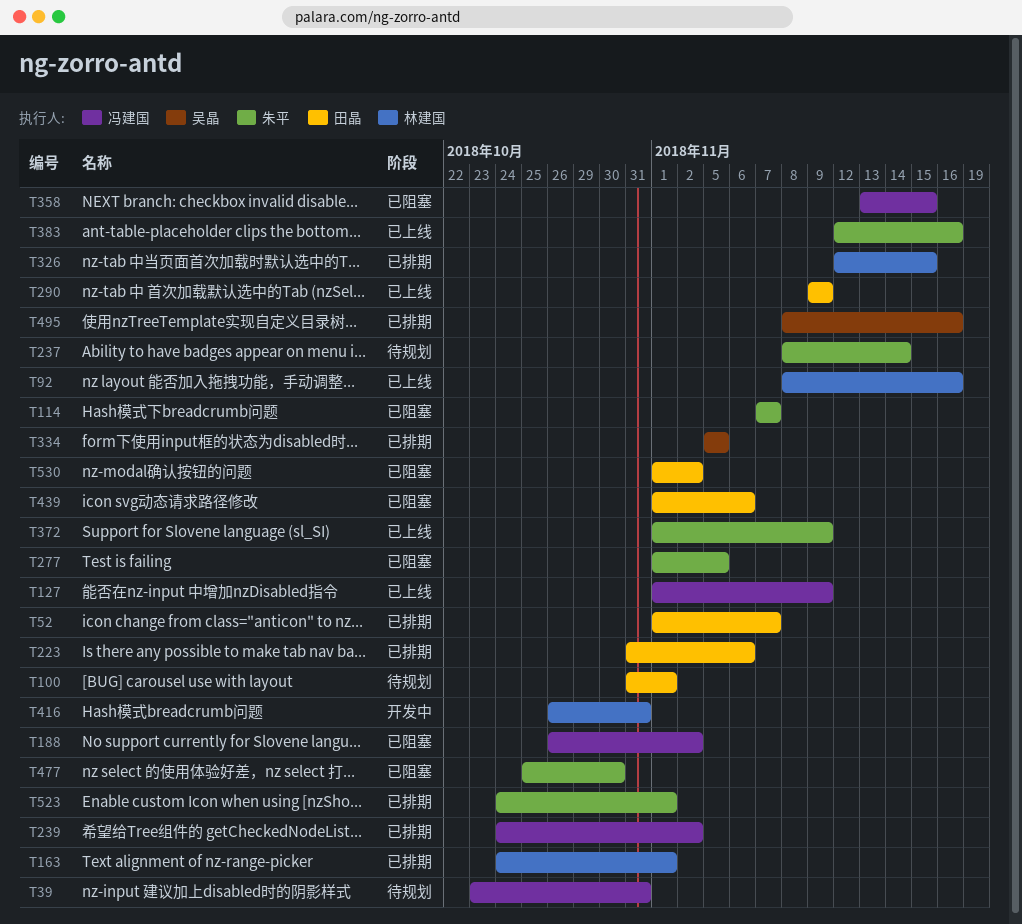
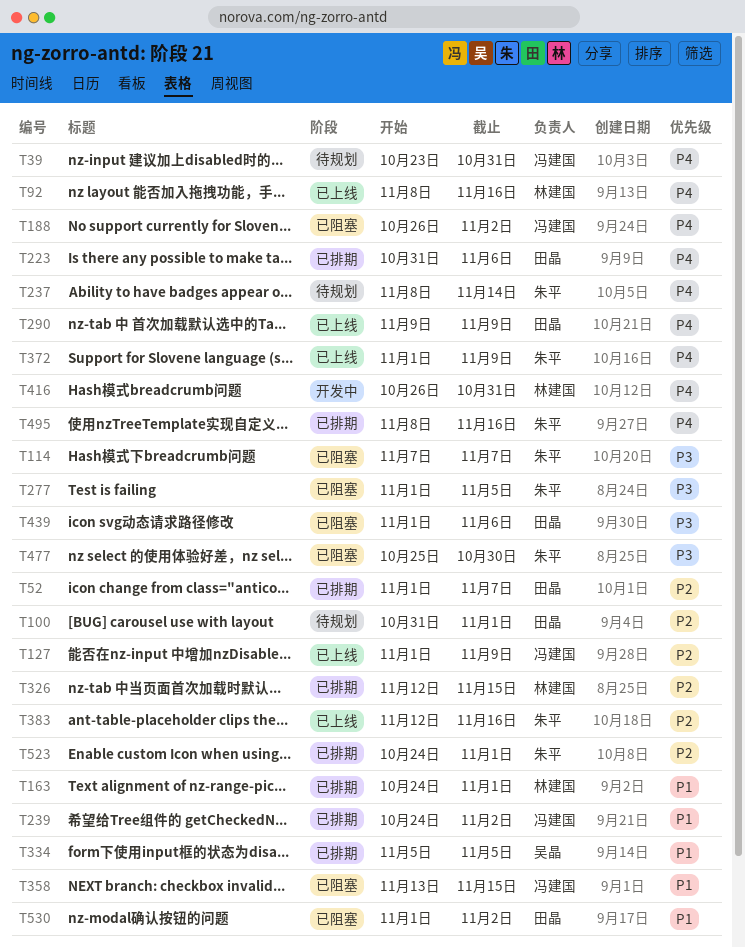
T495, owner: 吴晶 -> 朱平

